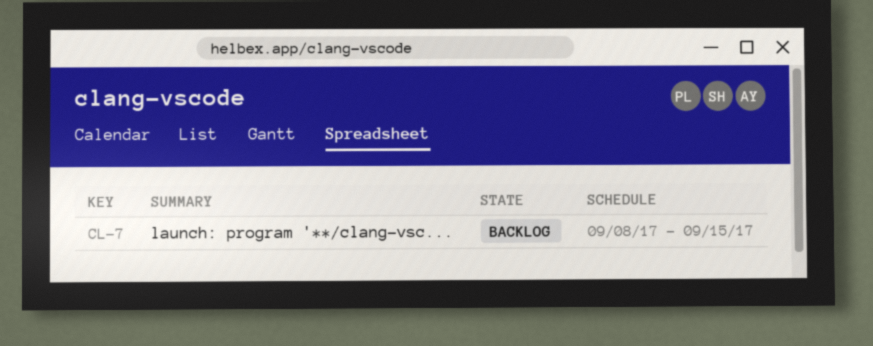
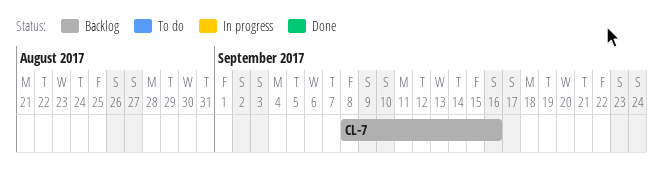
CL-7, due: Sep 15 -> Sep 16

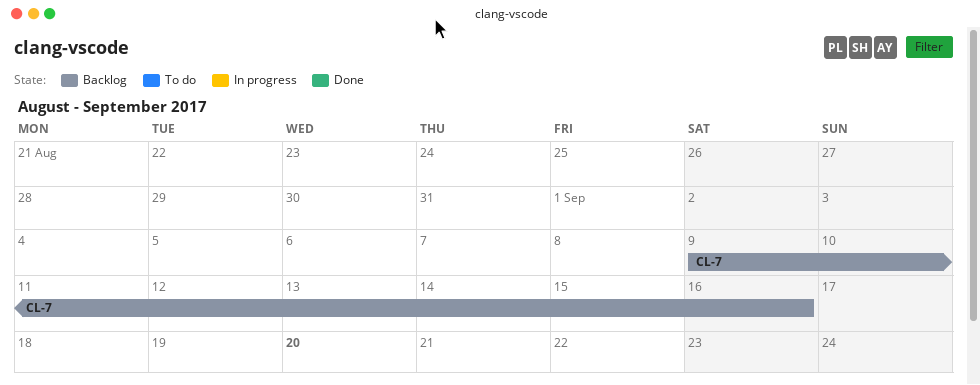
CL-7, start: Sep 8 -> Sep 9

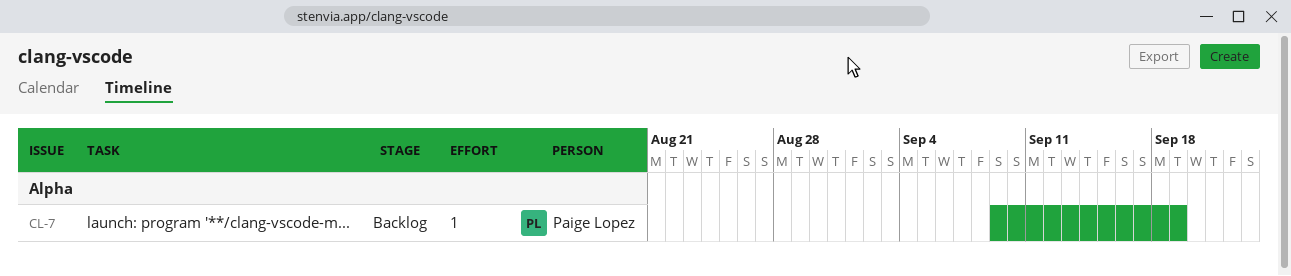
CL-7, due: Sep 16 -> Sep 19

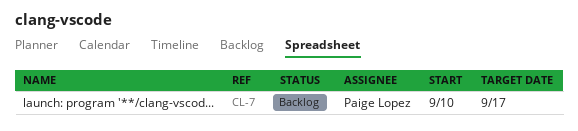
CL-7, start: Sep 9 -> Sep 10
CL-7, due: Sep 19 -> Sep 17

